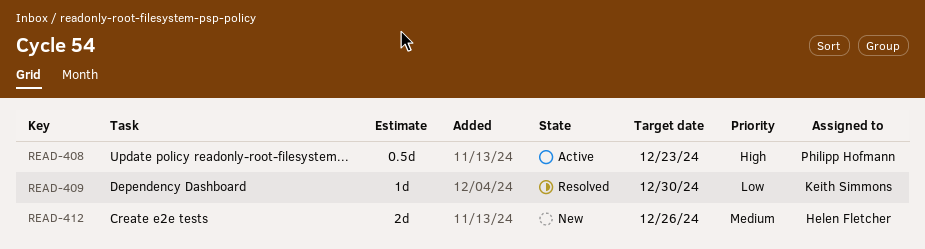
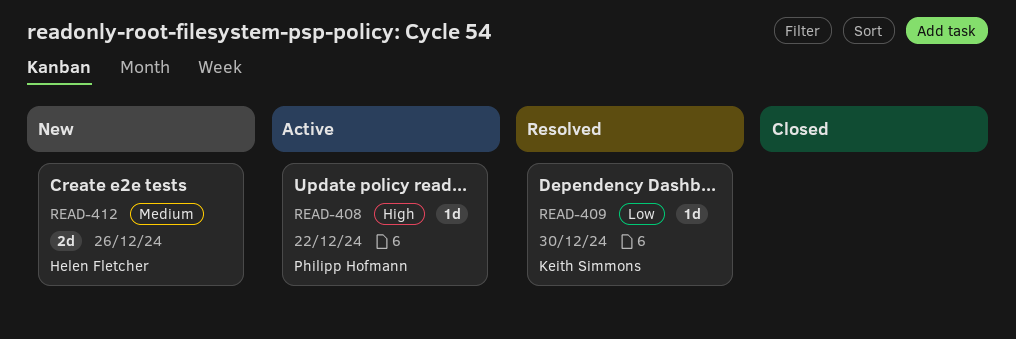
READ-408, estimate: 0.5d -> 1d
READ-408, due: Dec 23 -> Dec 22

